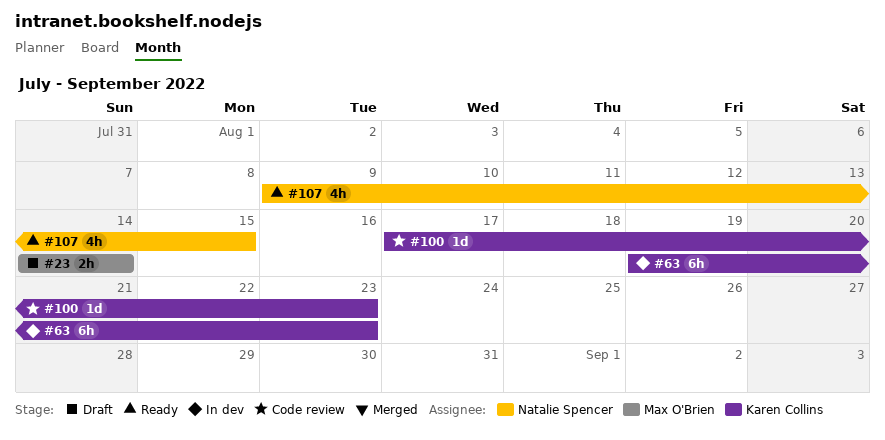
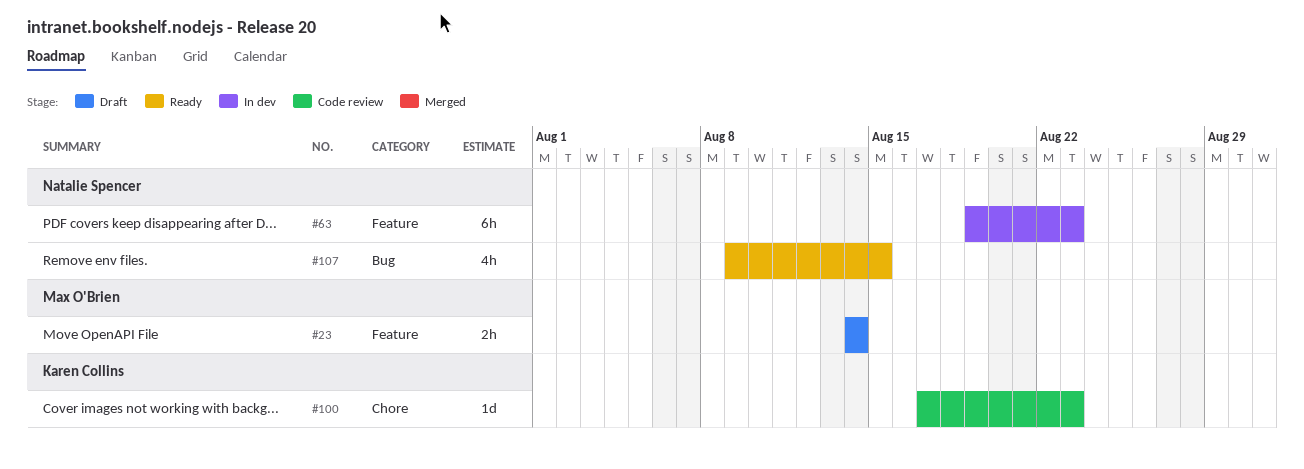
#63, owner: Karen Collins -> Natalie Spencer

